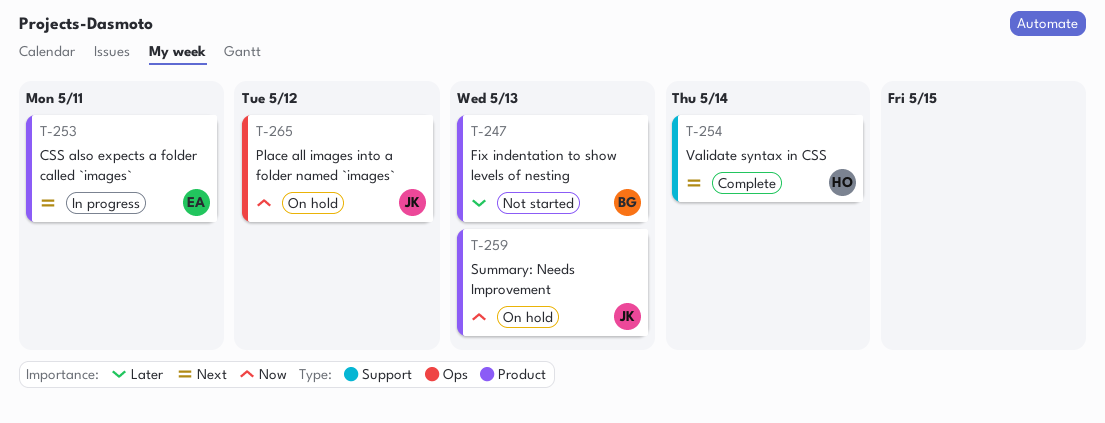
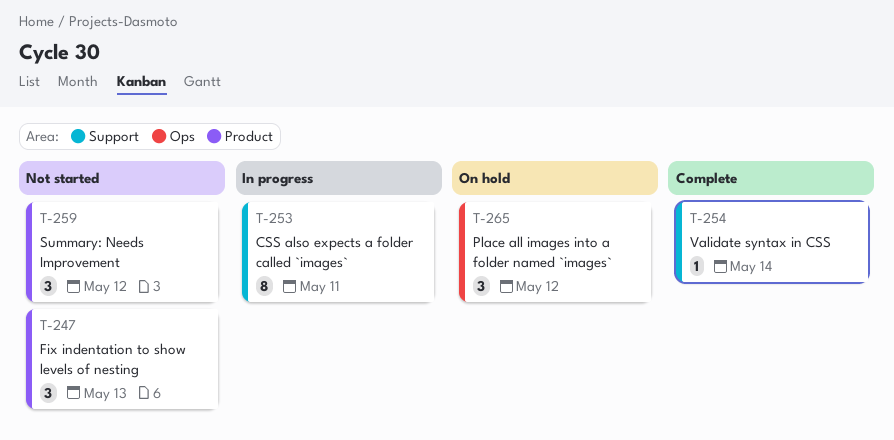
T-253, label: Product -> Support
T-259, status: On hold -> Not started
T-259, due: May 13 -> May 12

